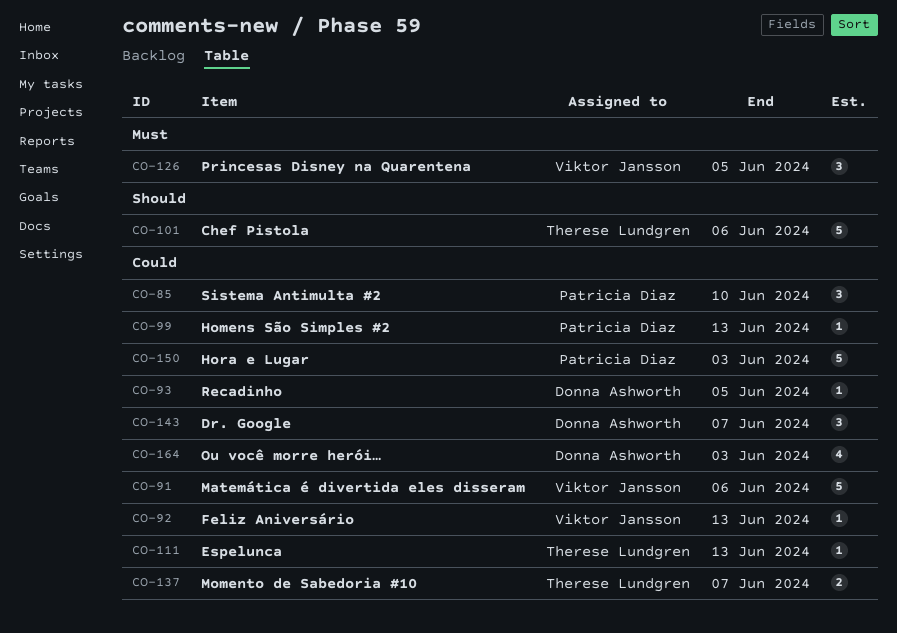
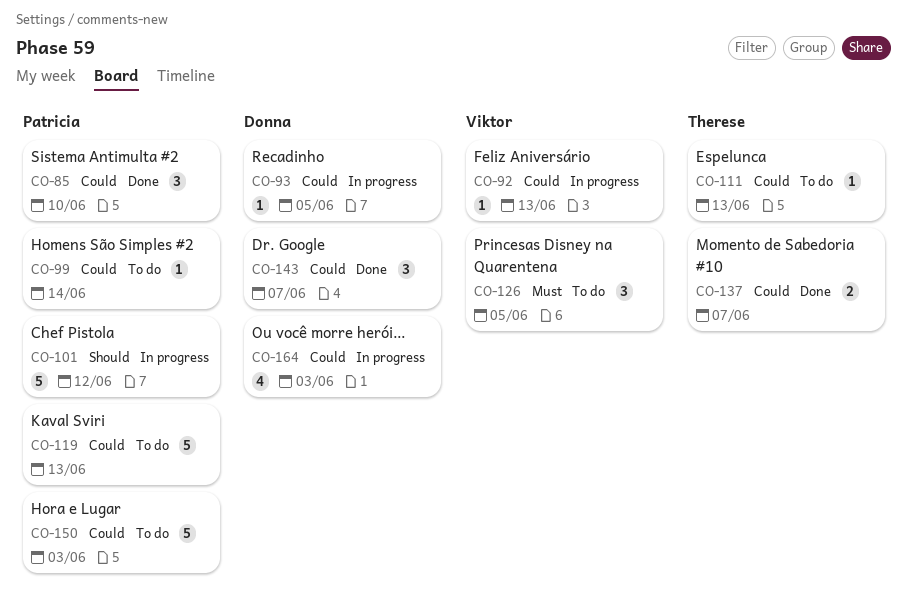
CO-91: present -> none
CO-99, due: Jun 13 -> Jun 14
CO-101, owner: Therese Lundgren -> Patricia Diaz
CO-101, due: Jun 6 -> Jun 12
CO-119: none -> present

